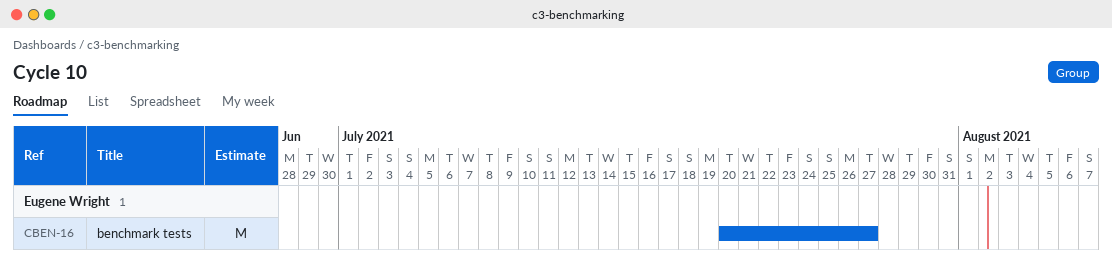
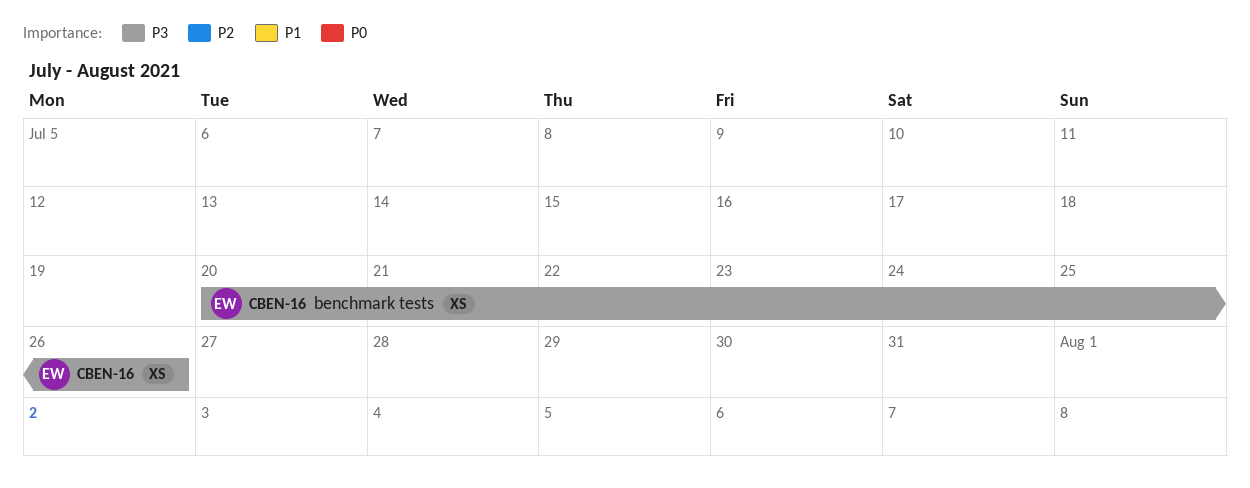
CBEN-16, estimate: M -> XS
CBEN-16, due: Jul 27 -> Jul 26

